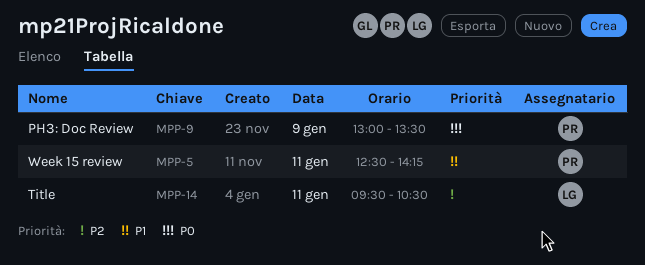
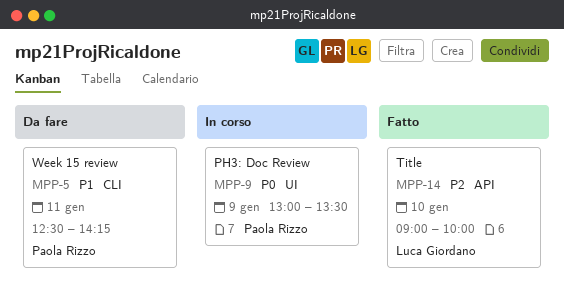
MPP-14, day: Jan 11 -> Jan 10
MPP-14, begins: 09:30 -> 09:00
MPP-14, ends: 10:30 -> 10:00

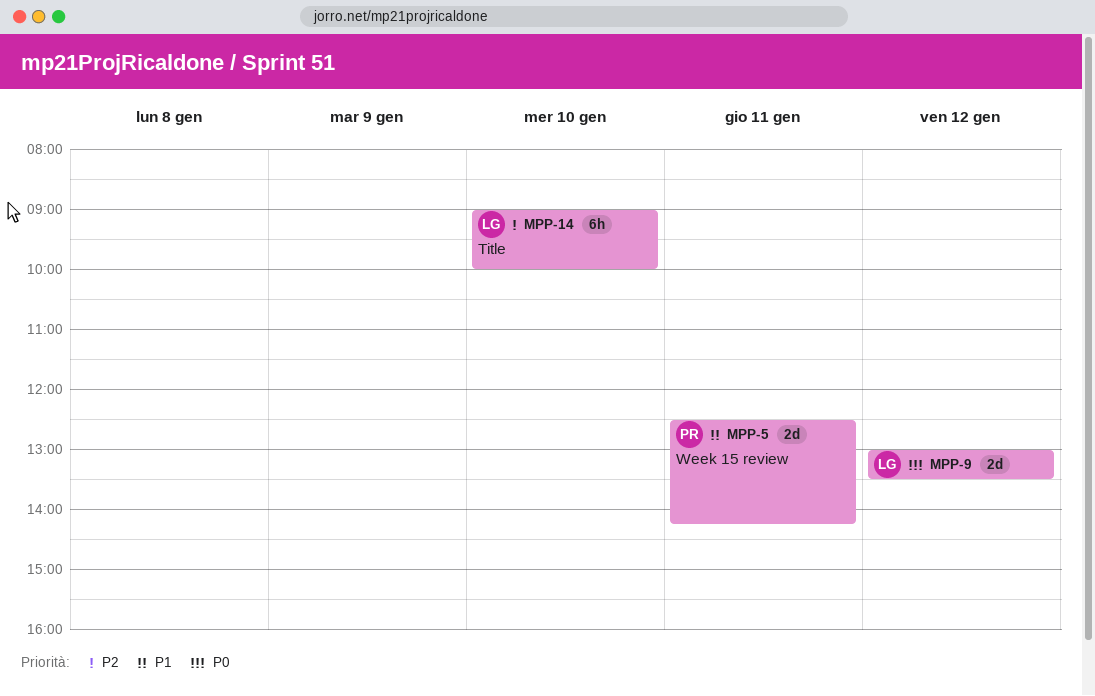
MPP-9, owner: Paola Rizzo -> Luca Giordano
MPP-9, day: Jan 9 -> Jan 12

